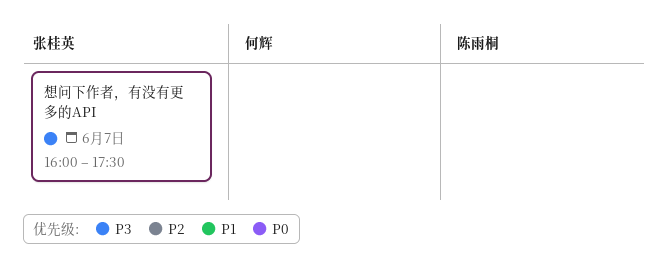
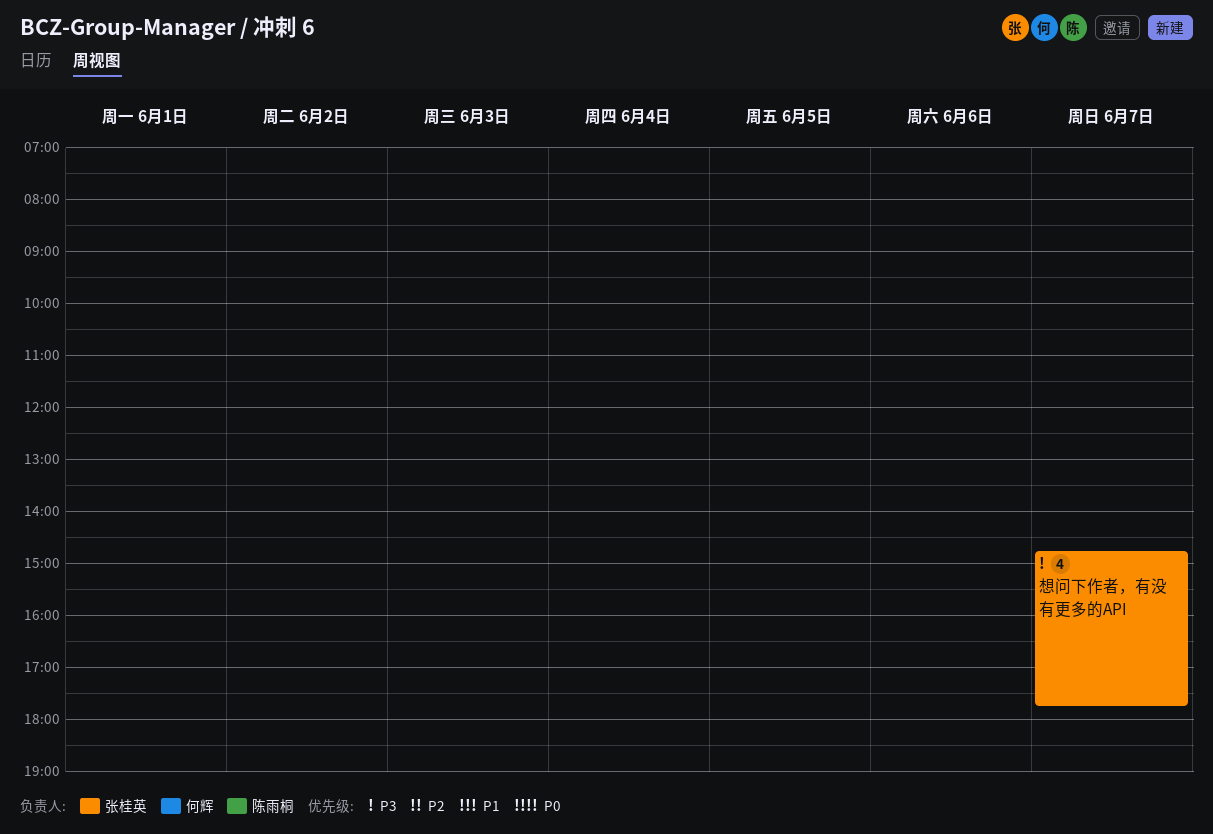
想问下作者，有没有更多的API, begins: 16:00 -> 14:45
想问下作者，有没有更多的API, ends: 17:30 -> 17:45

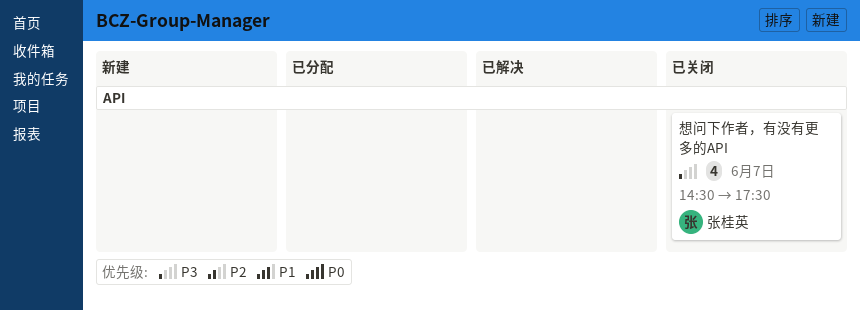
想问下作者，有没有更多的API, begins: 14:45 -> 14:30
想问下作者，有没有更多的API, ends: 17:45 -> 17:30

